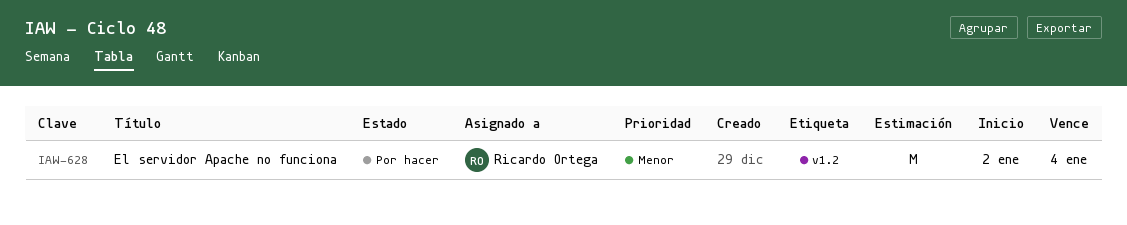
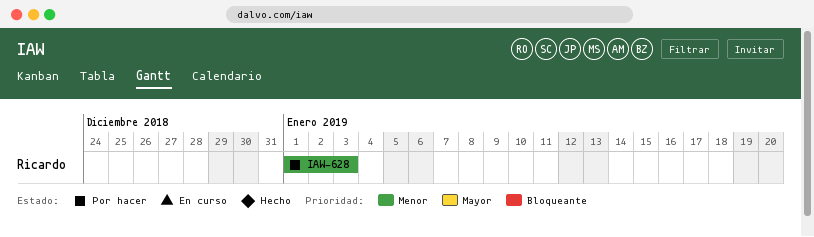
IAW-628, start: Jan 2 -> Jan 1
IAW-628, due: Jan 4 -> Jan 3

